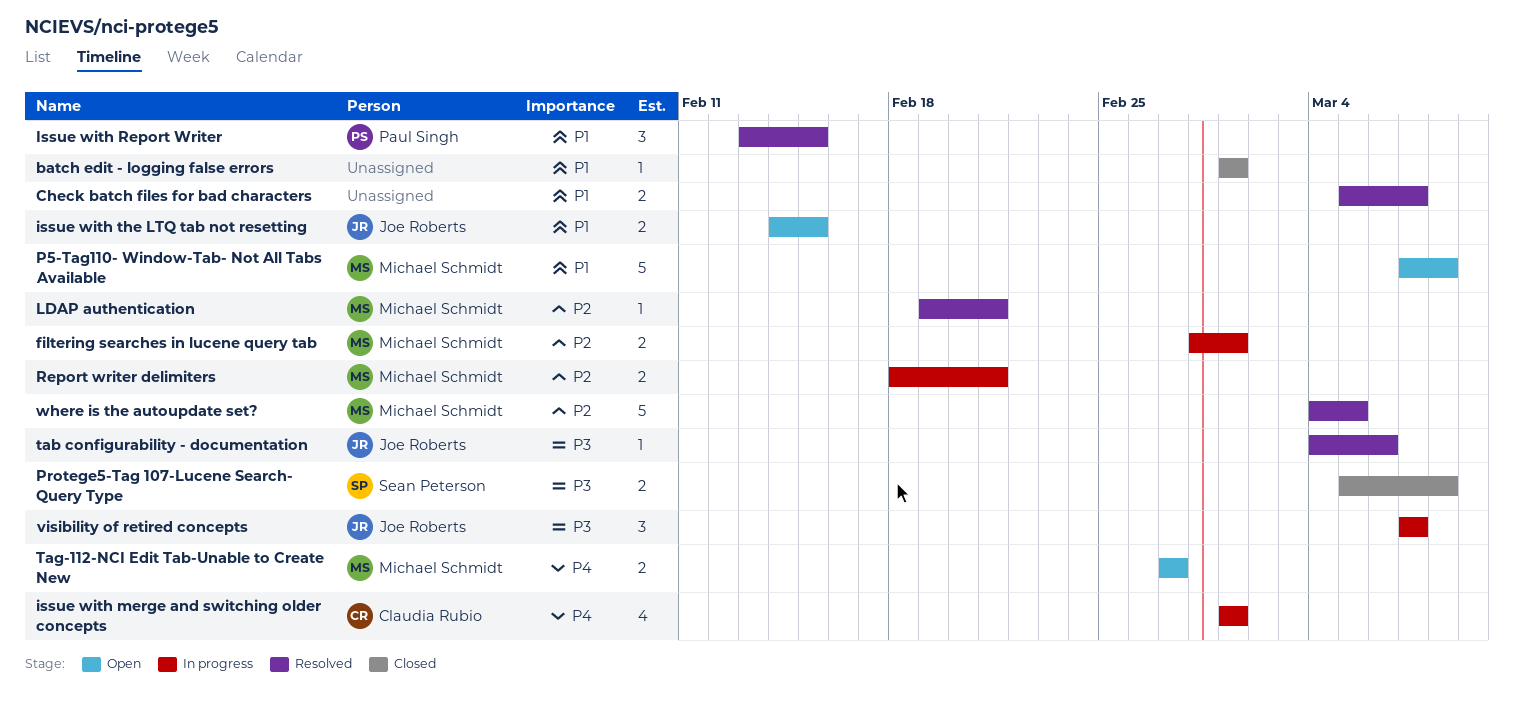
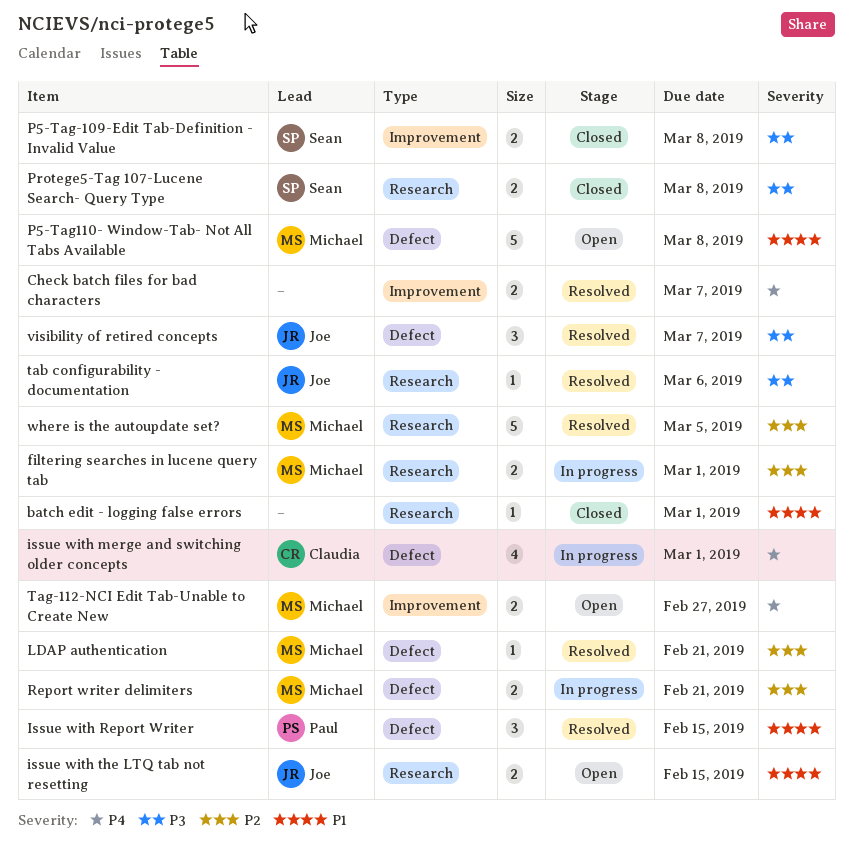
Check batch files for bad characters, priority: P1 -> P4
P5-Tag-109-Edit Tab-Definition - Invalid Value: none -> present
visibility of retired concepts, status: In progress -> Resolved

